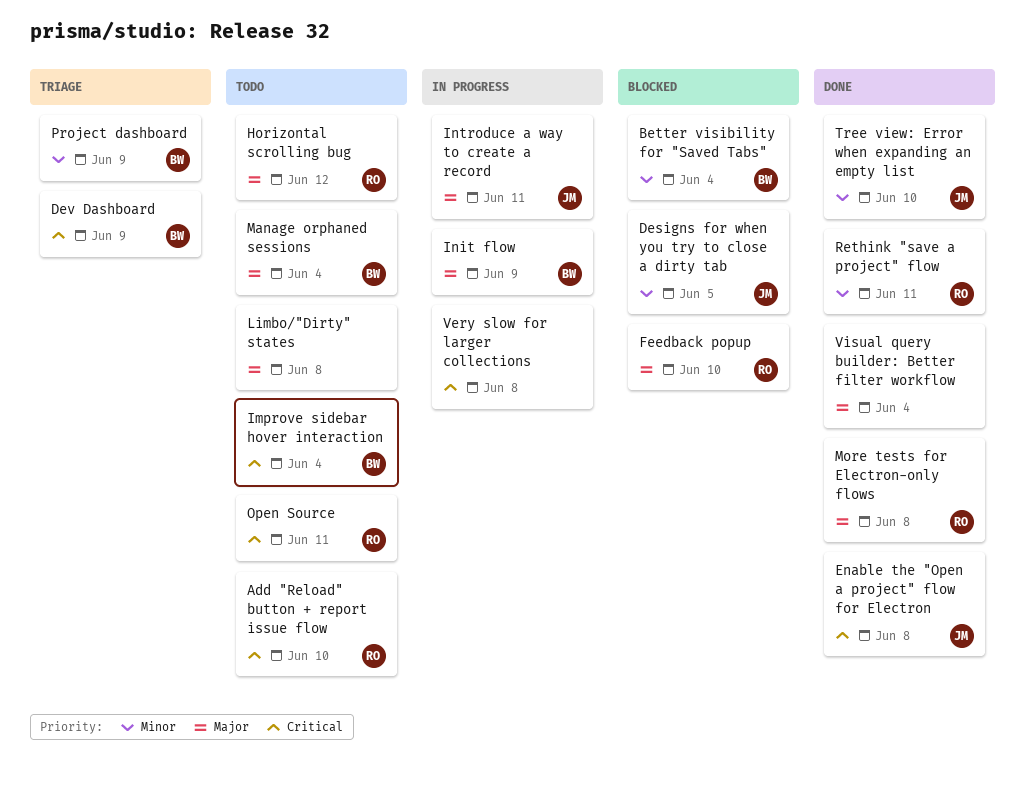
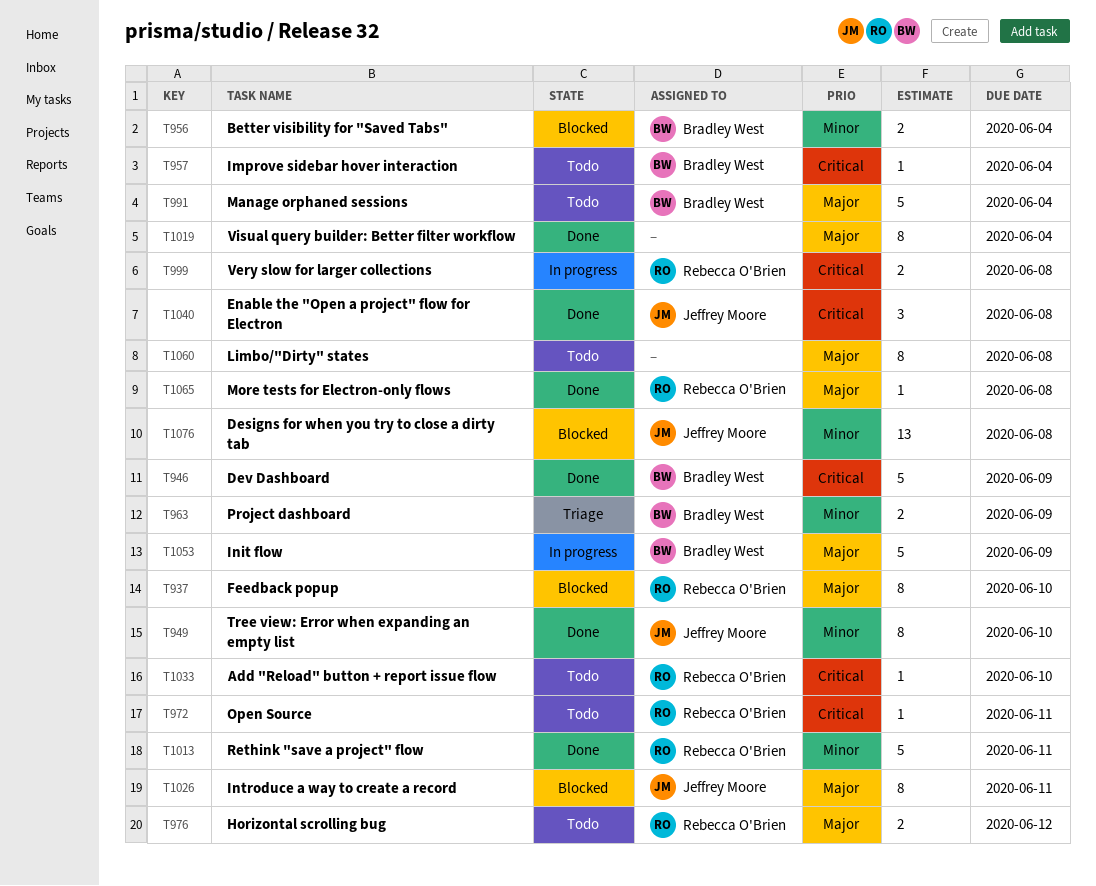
Designs for when you try to close a dirty tab, due: Jun 5 -> Jun 8
Dev Dashboard, status: Triage -> Done
Introduce a way to create a record, status: In progress -> Blocked
Very slow for larger collections, owner: none -> Rebecca O'Brien

